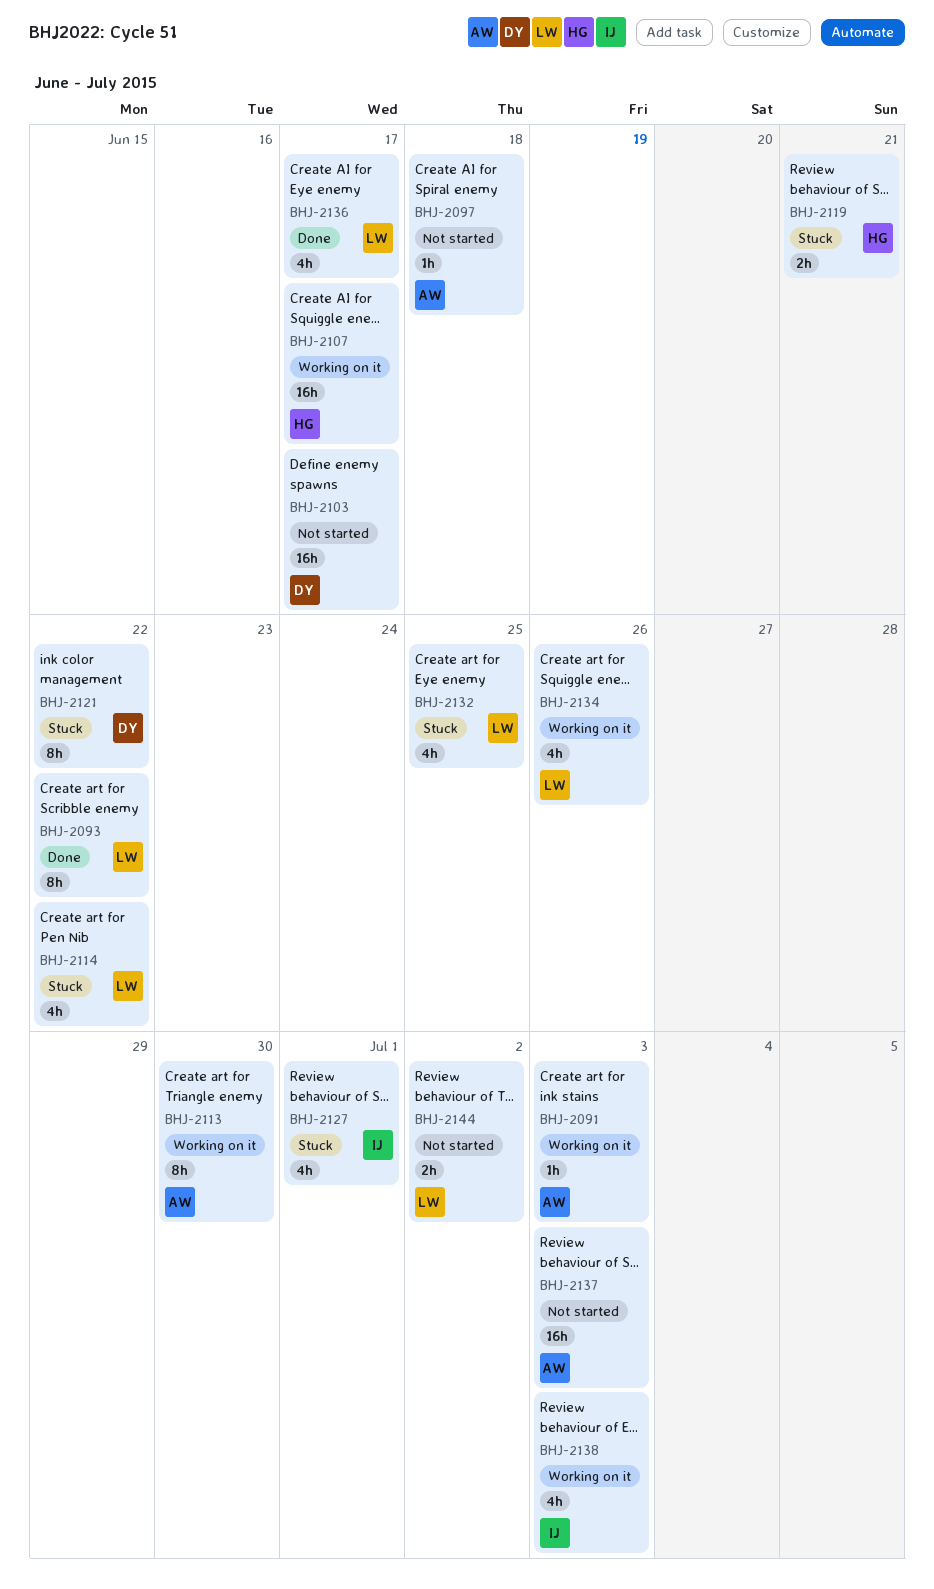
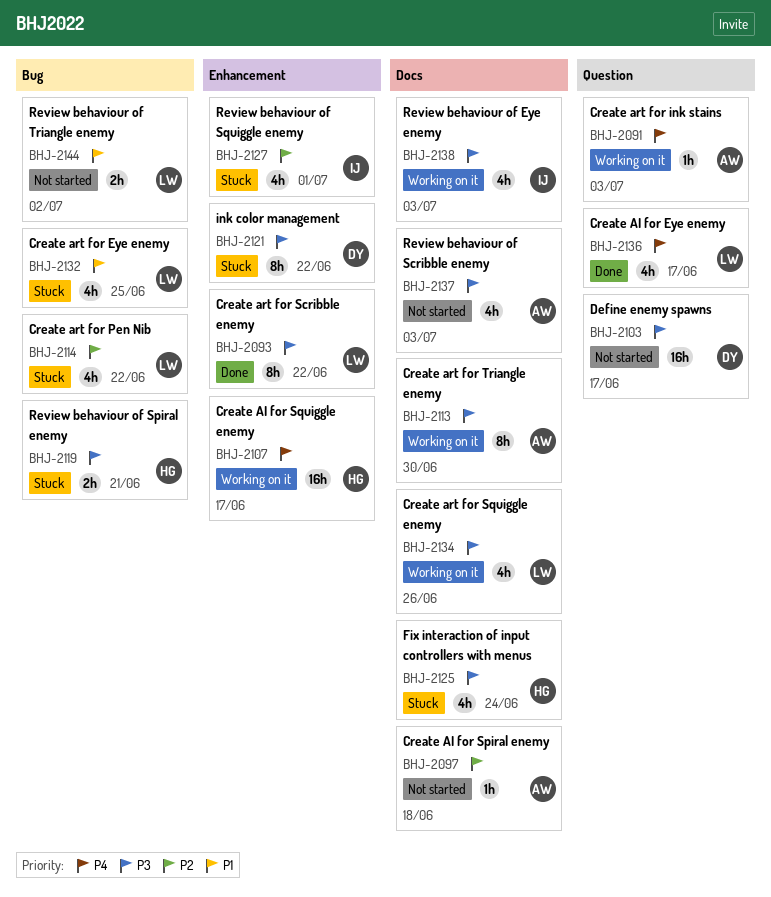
BHJ-2125: none -> present
BHJ-2137, estimate: 16h -> 4h

